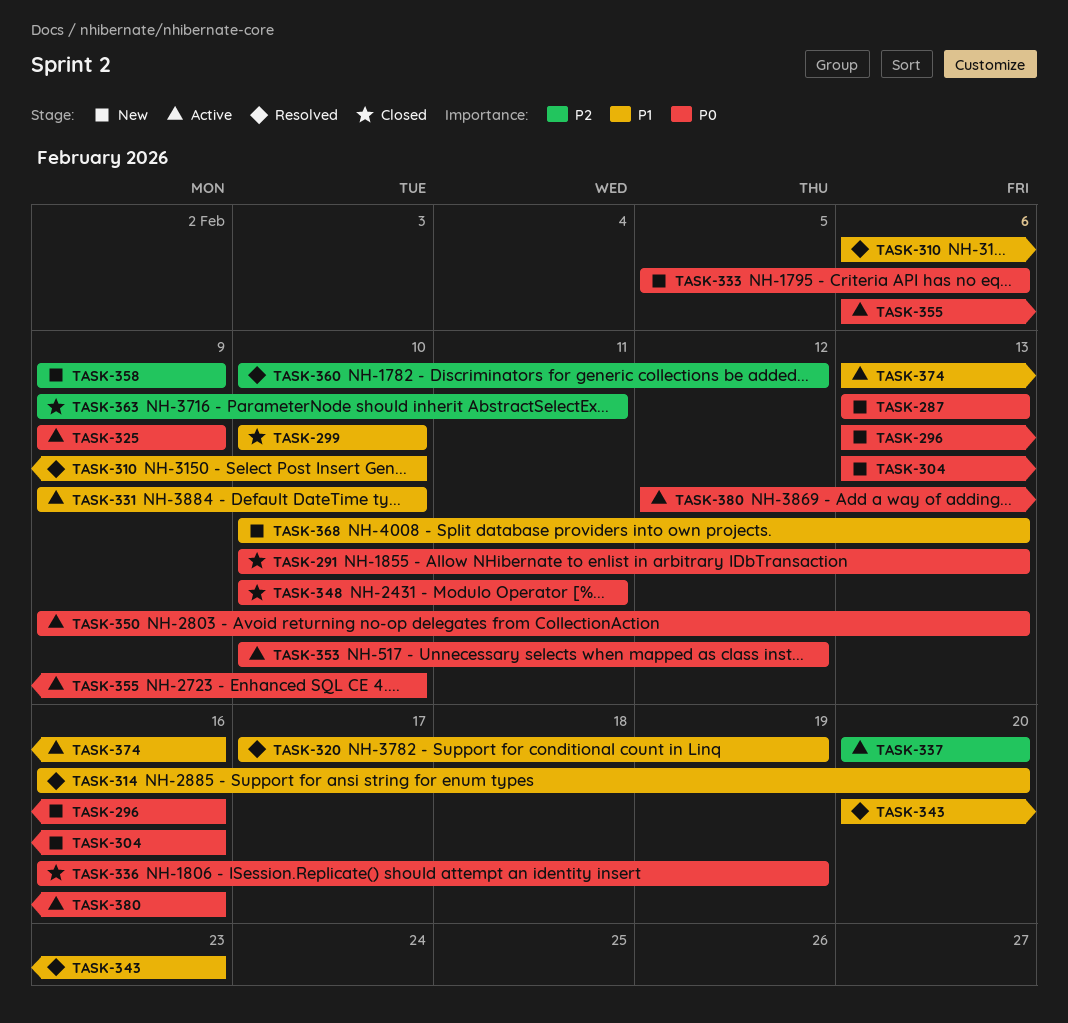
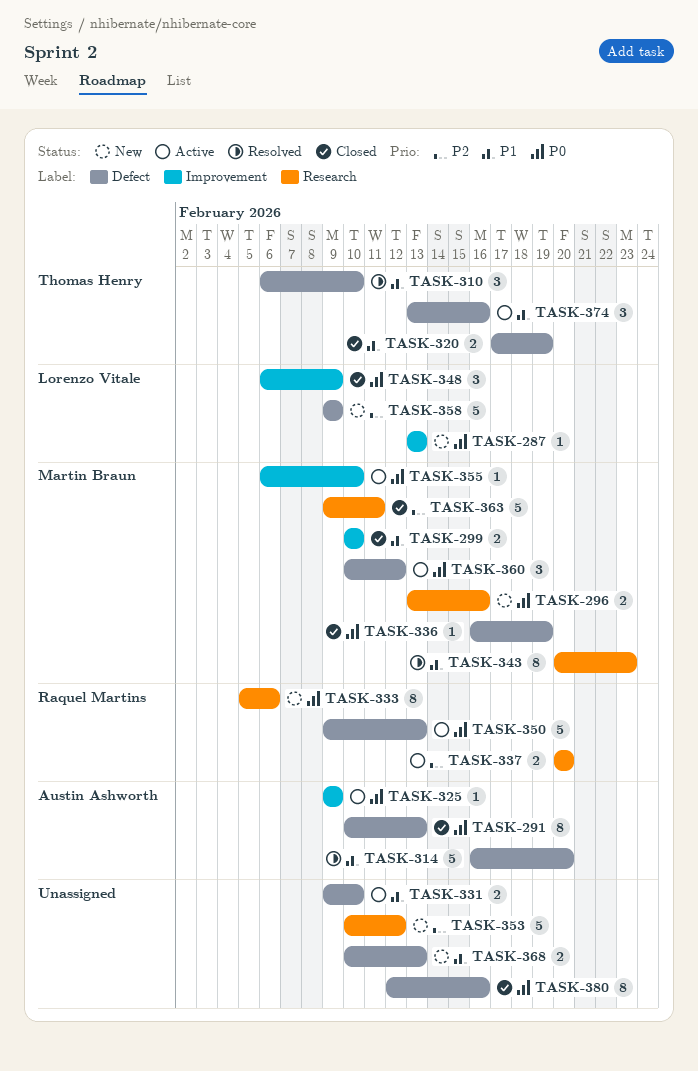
TASK-304: present -> none
TASK-320, status: Resolved -> Closed
TASK-348, start: Feb 10 -> Feb 6
TASK-348, due: Feb 11 -> Feb 9
TASK-353, status: Active -> New
TASK-353, priority: P0 -> P2
TASK-360, status: Resolved -> Active
TASK-360, priority: P2 -> P0
TASK-380, status: Active -> Closed

